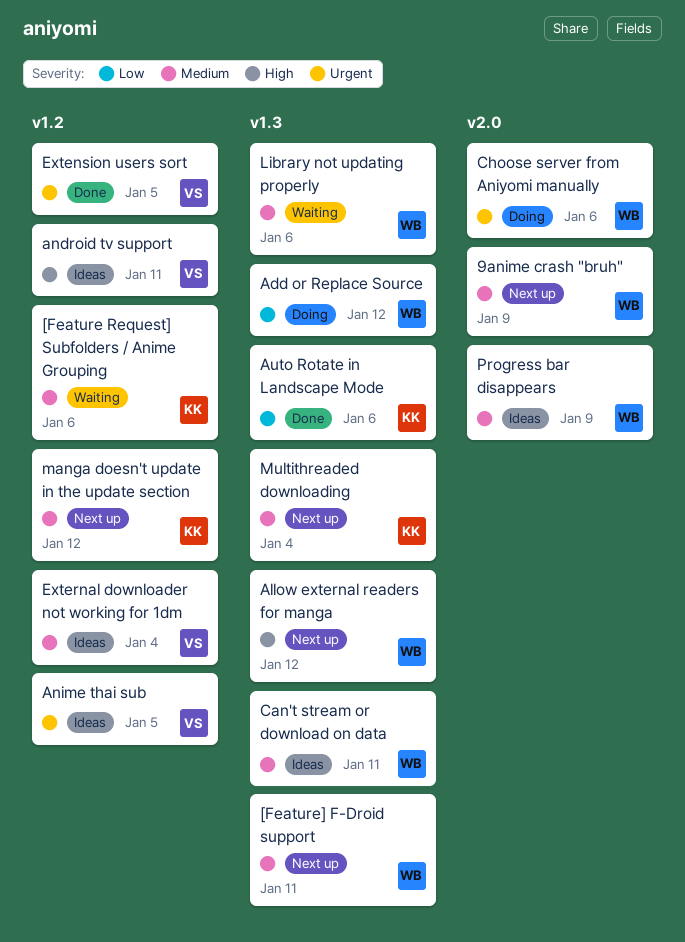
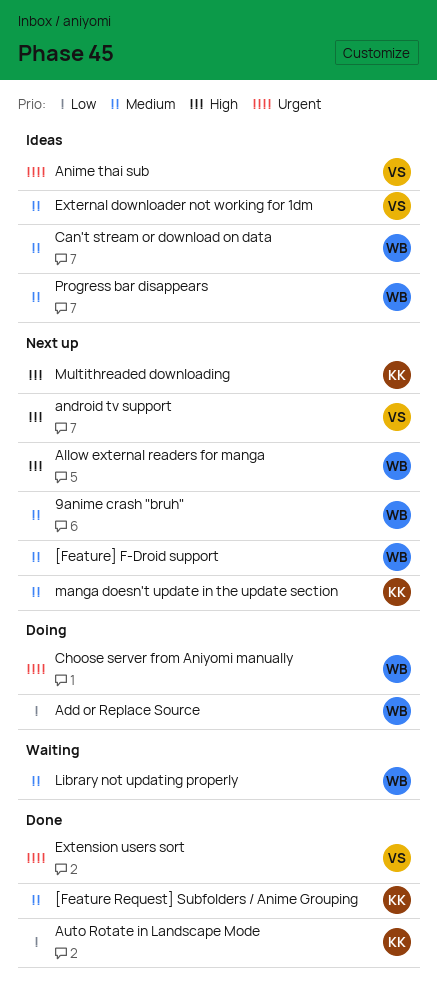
[Feature Request] Subfolders / Anime Grouping, status: Waiting -> Done
android tv support, status: Ideas -> Next up
Multithreaded downloading, priority: Medium -> High

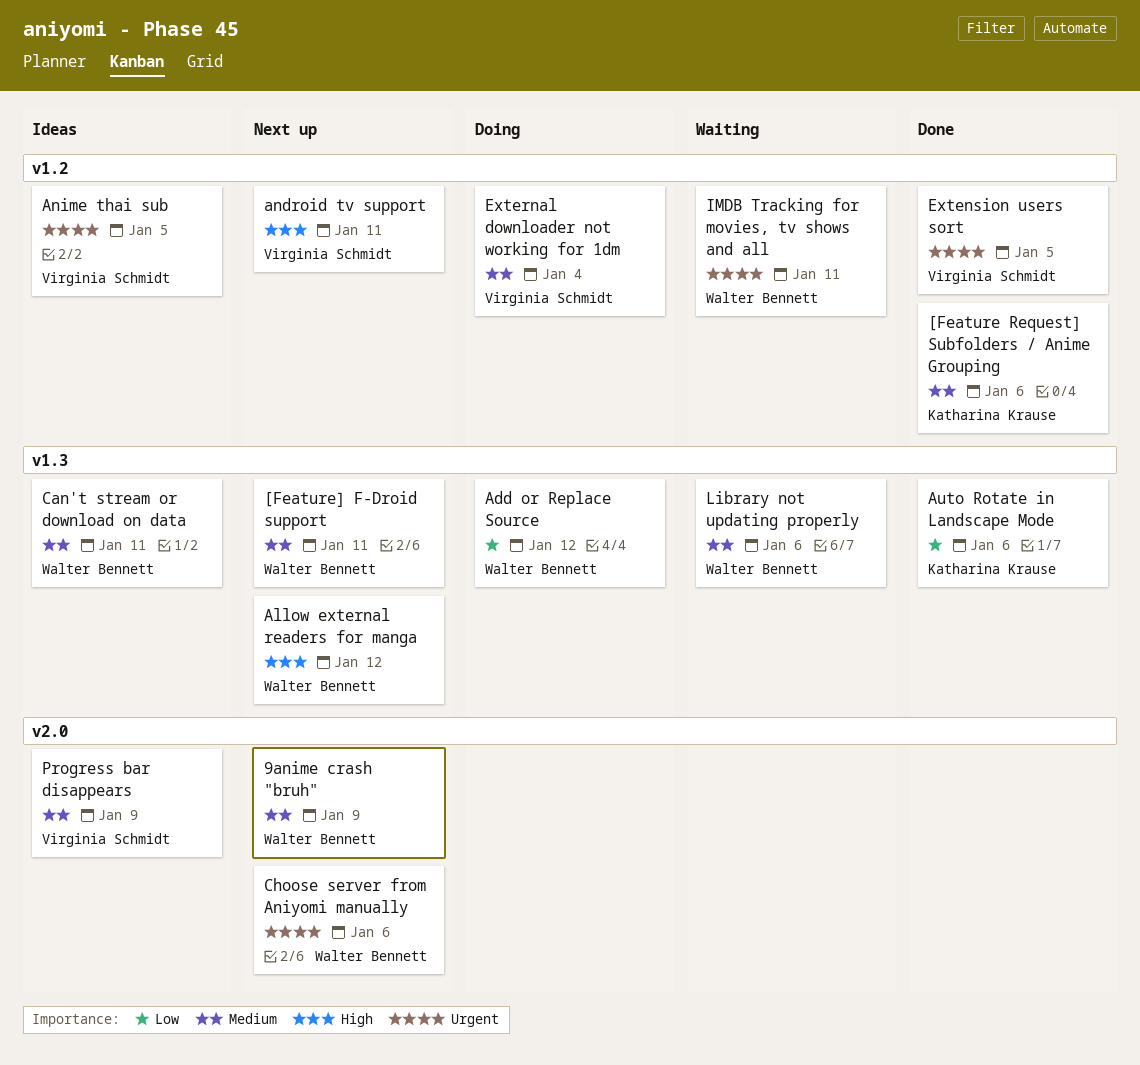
Choose server from Aniyomi manually, status: Doing -> Next up
External downloader not working for 1dm, status: Ideas -> Doing
IMDB Tracking for movies, tv shows and all: none -> present
manga doesn't update in the update section: present -> none
Multithreaded downloading: present -> none
Progress bar disappears, owner: Walter Bennett -> Virginia Schmidt

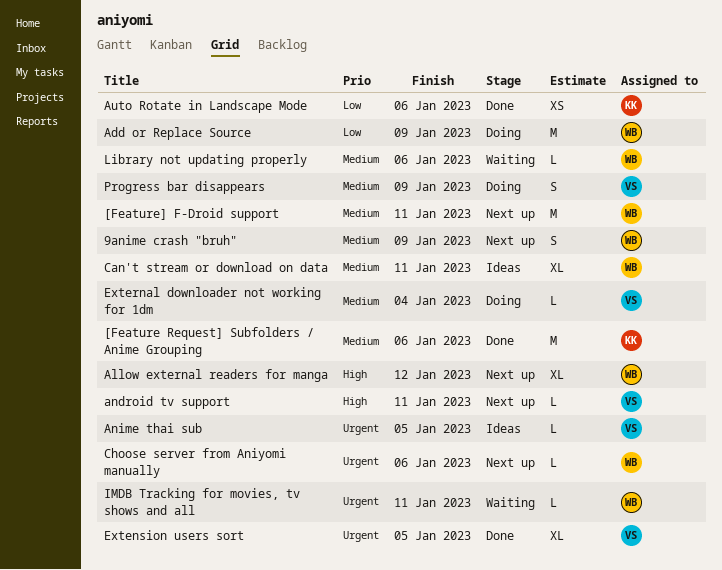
Add or Replace Source, due: Jan 12 -> Jan 9
Progress bar disappears, status: Ideas -> Doing

